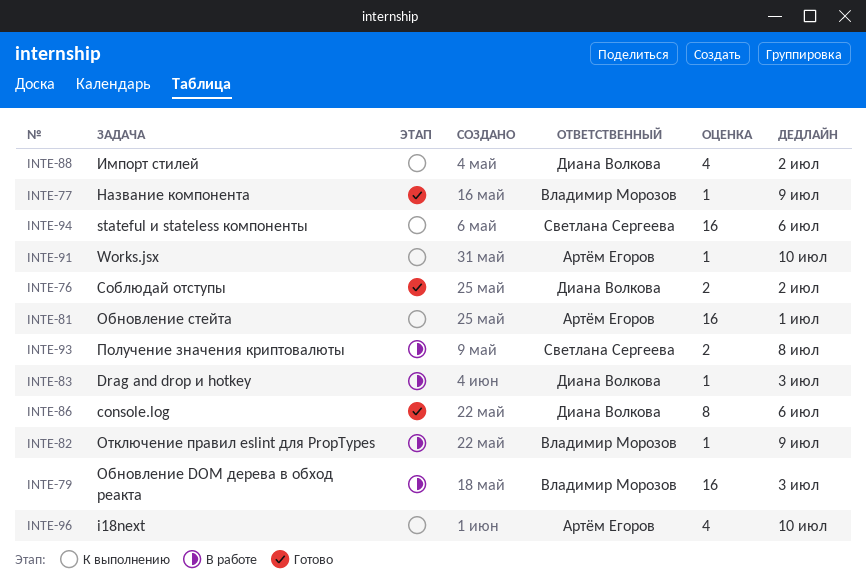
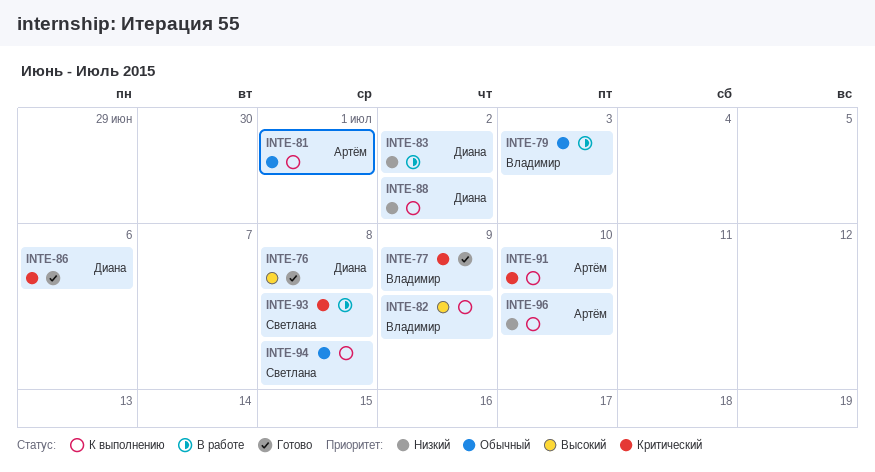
INTE-76, due: Jul 2 -> Jul 8
INTE-82, status: В работе -> К выполнению
INTE-83, due: Jul 3 -> Jul 2
INTE-94, due: Jul 6 -> Jul 8

